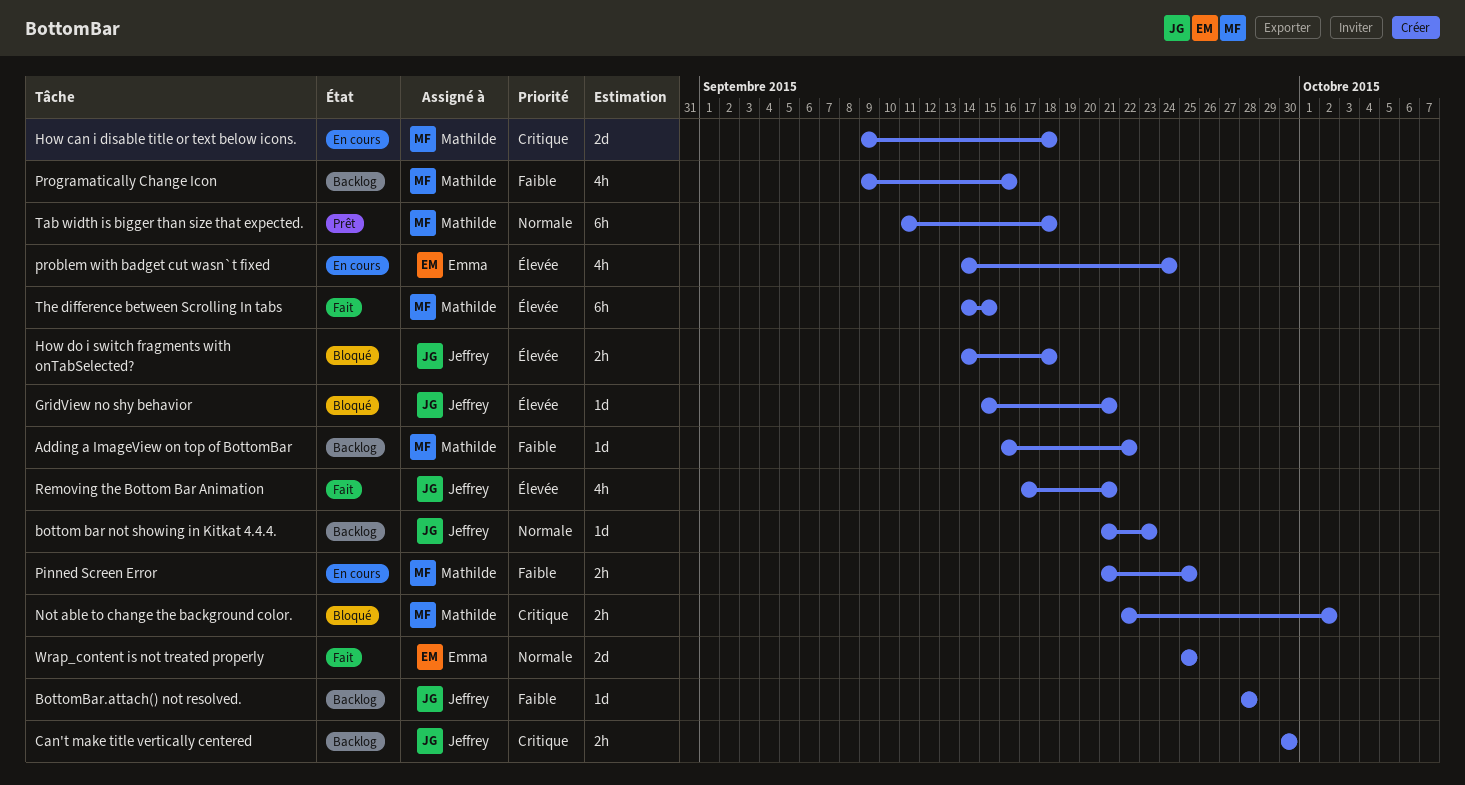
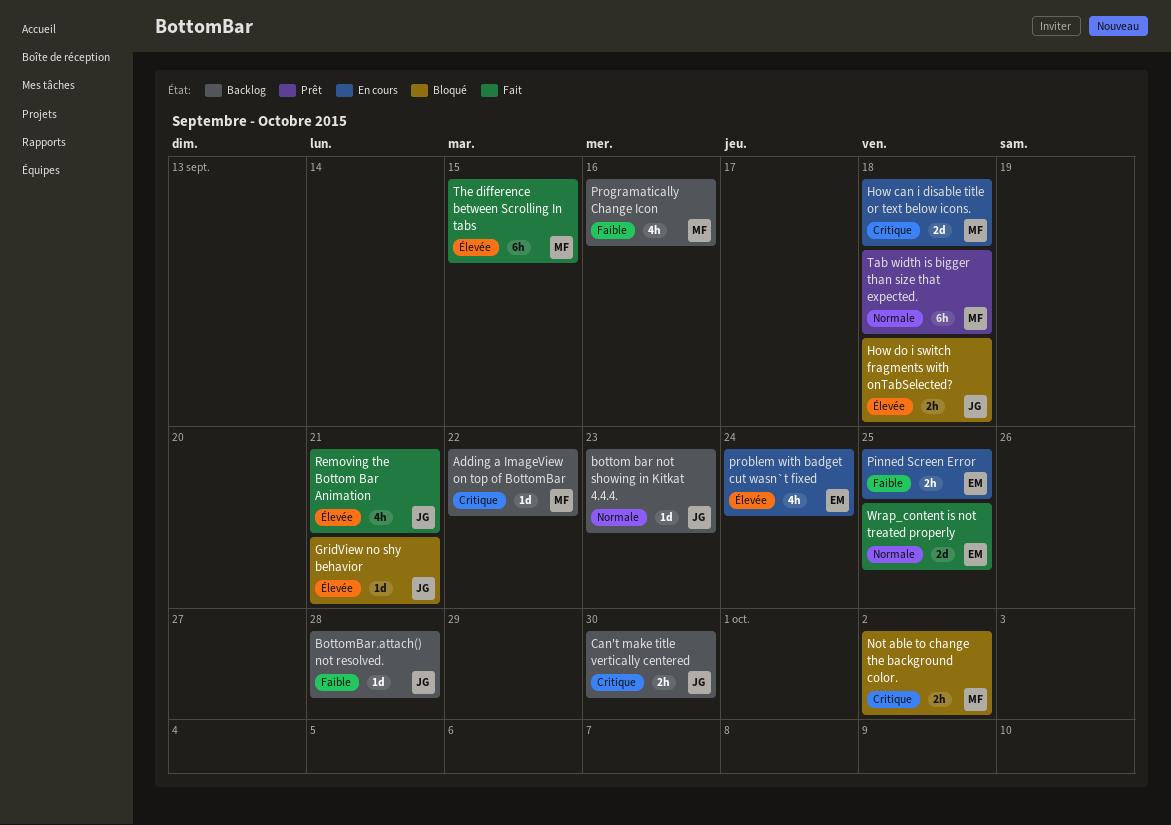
Adding a ImageView on top of BottomBar, priority: Faible -> Critique
Pinned Screen Error, owner: Mathilde -> Emma

